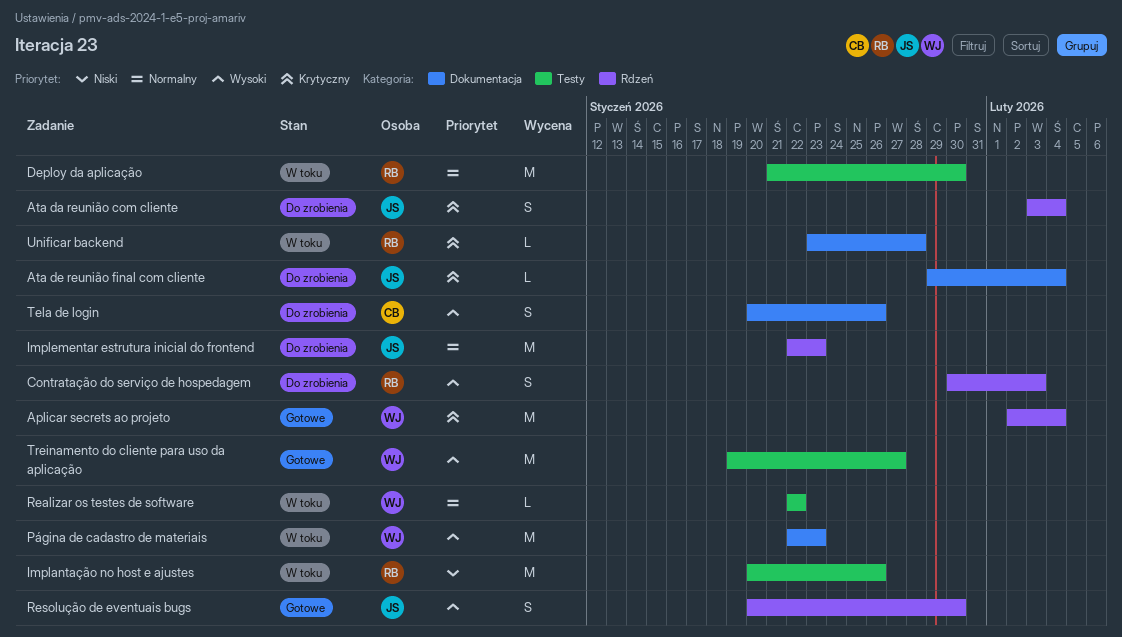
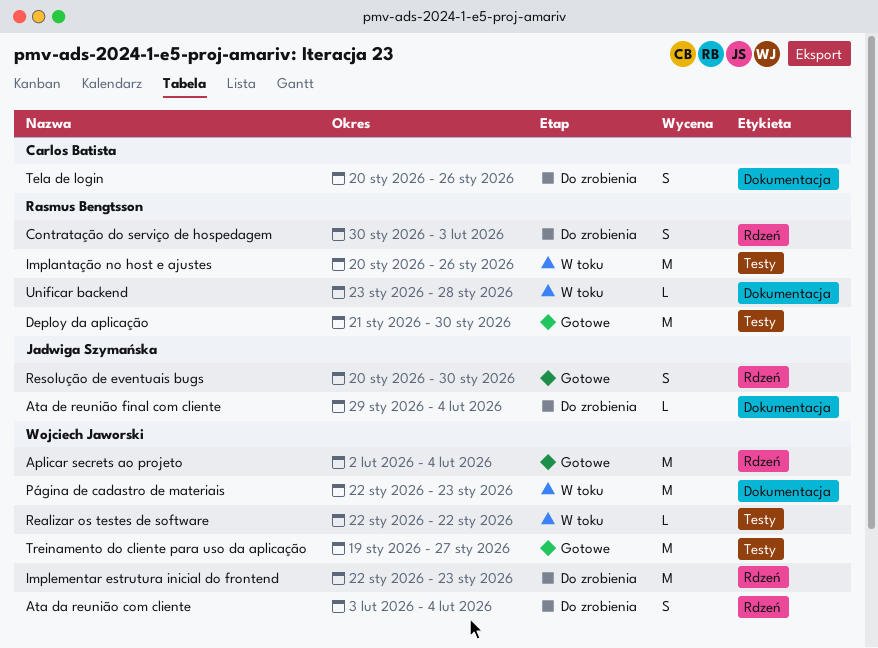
Ata da reunião com cliente, owner: Jadwiga Szymańska -> Wojciech Jaworski
Deploy da aplicação, status: W toku -> Gotowe
Implementar estrutura inicial do frontend, owner: Jadwiga Szymańska -> Wojciech Jaworski

